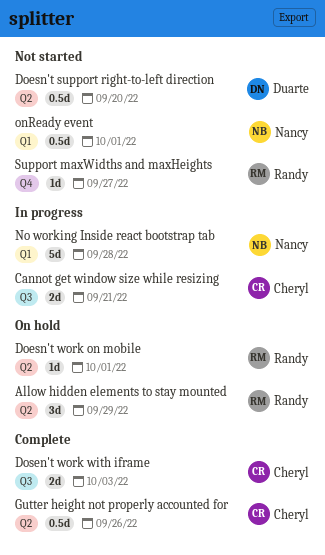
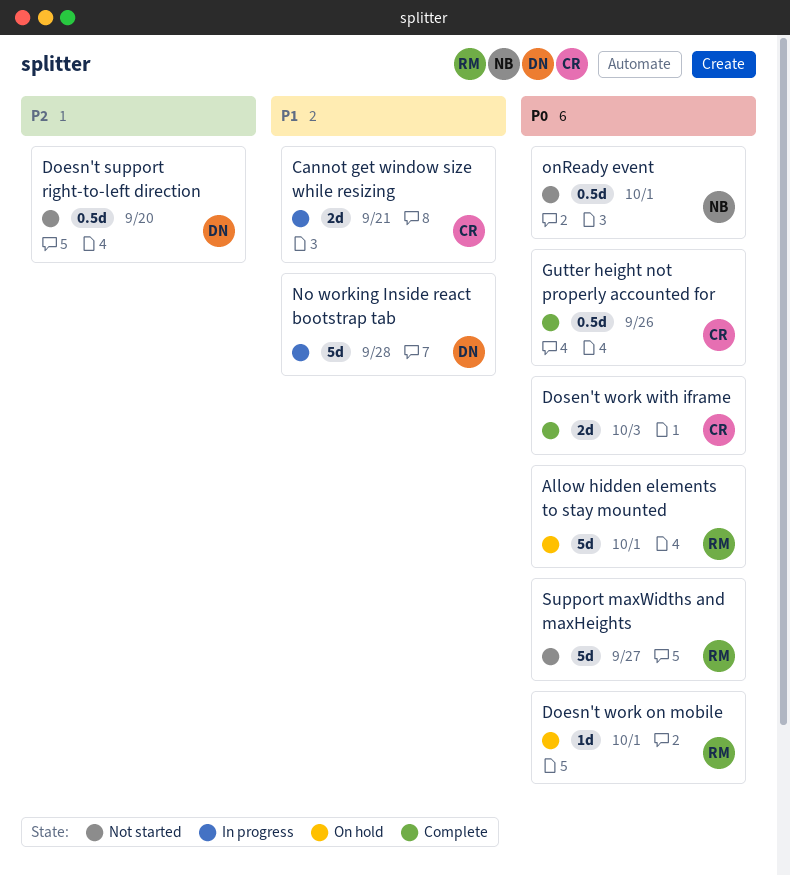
Allow hidden elements to stay mounted, estimate: 3d -> 5d
Allow hidden elements to stay mounted, due: Sep 29 -> Oct 1
No working Inside react bootstrap tab, owner: Nancy -> Duarte
Support maxWidths and maxHeights, estimate: 1d -> 5d

